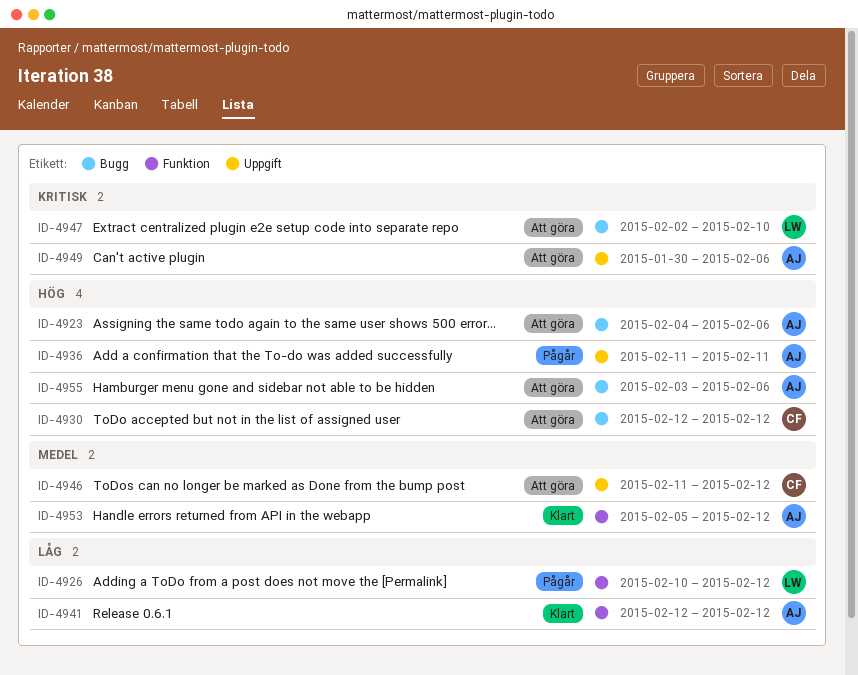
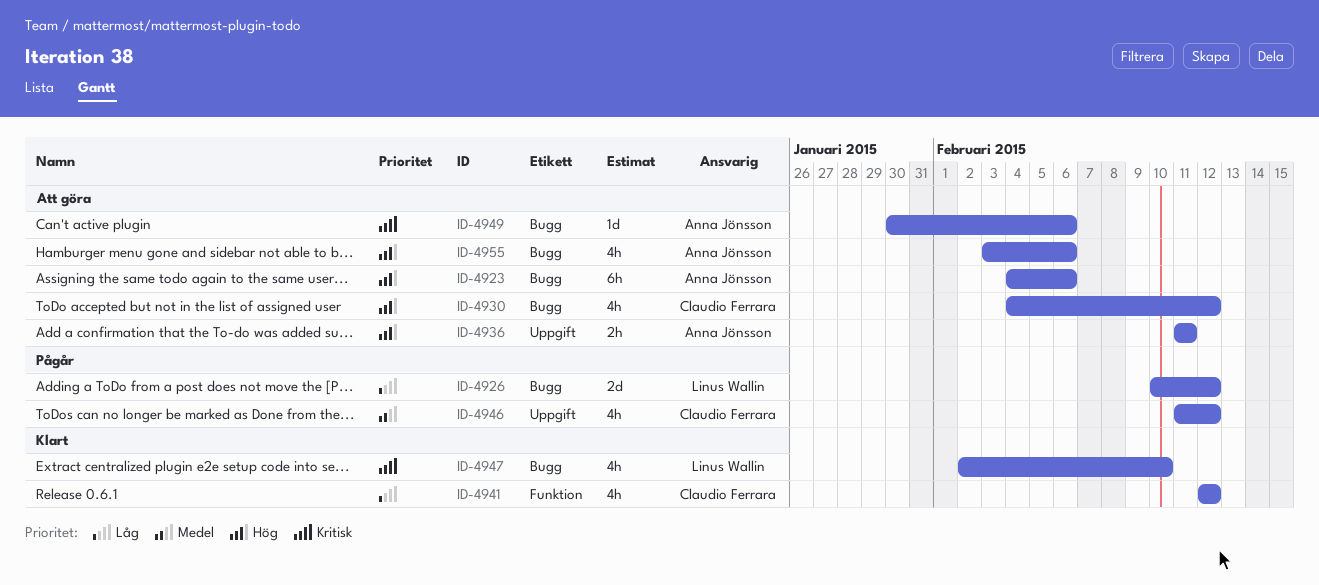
ID-4926, label: Funktion -> Bugg
ID-4930, start: Feb 12 -> Feb 4
ID-4936, status: Pågår -> Att göra
ID-4941, owner: Anna Jönsson -> Claudio Ferrara
ID-4946, status: Att göra -> Pågår
ID-4947, status: Att göra -> Klart
ID-4949, label: Uppgift -> Bugg
ID-4953: present -> none

